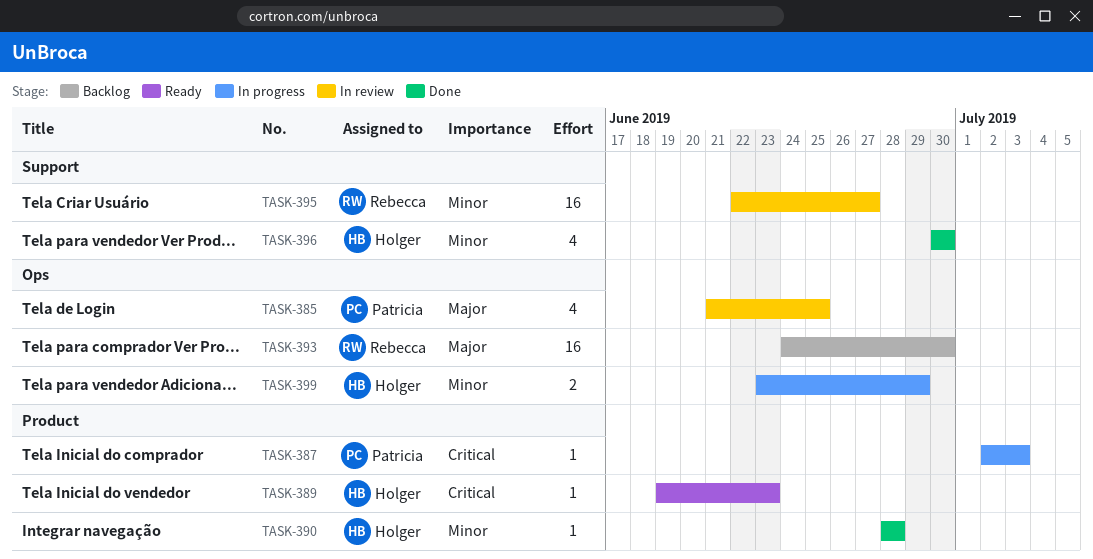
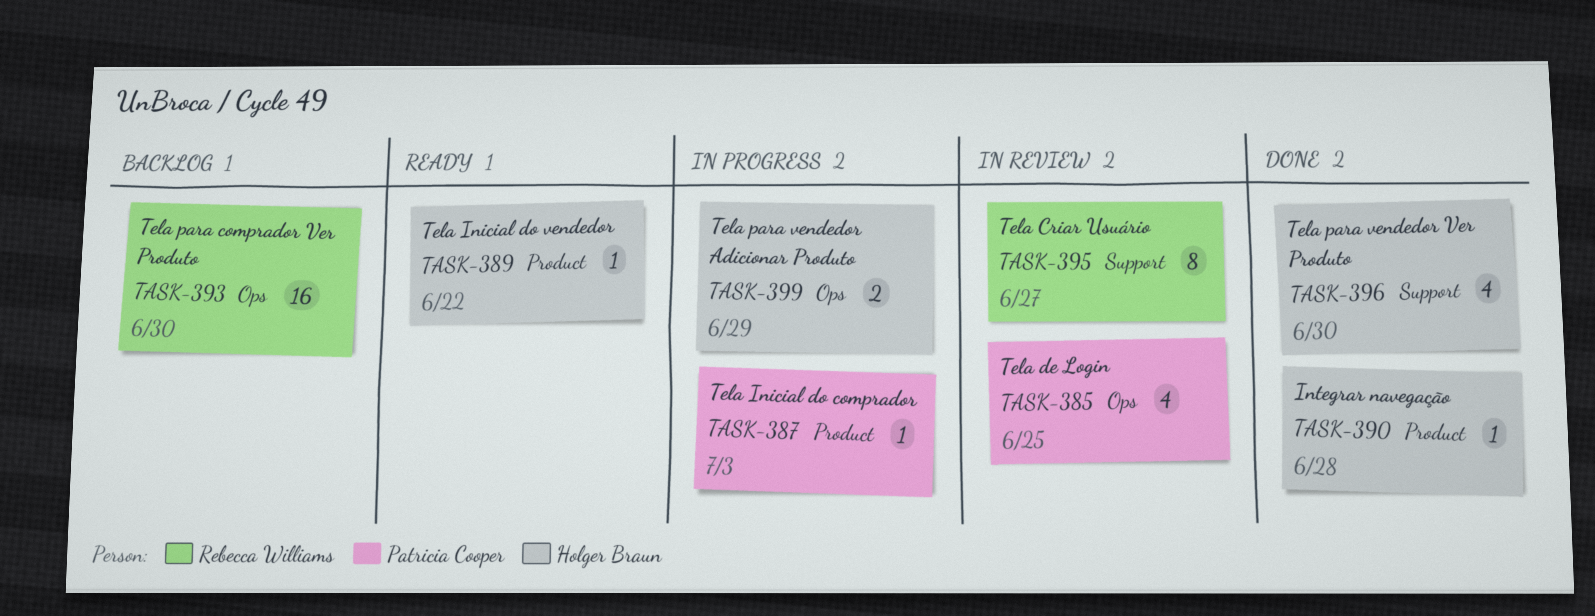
TASK-389, due: Jun 23 -> Jun 22
TASK-395, estimate: 16 -> 8

